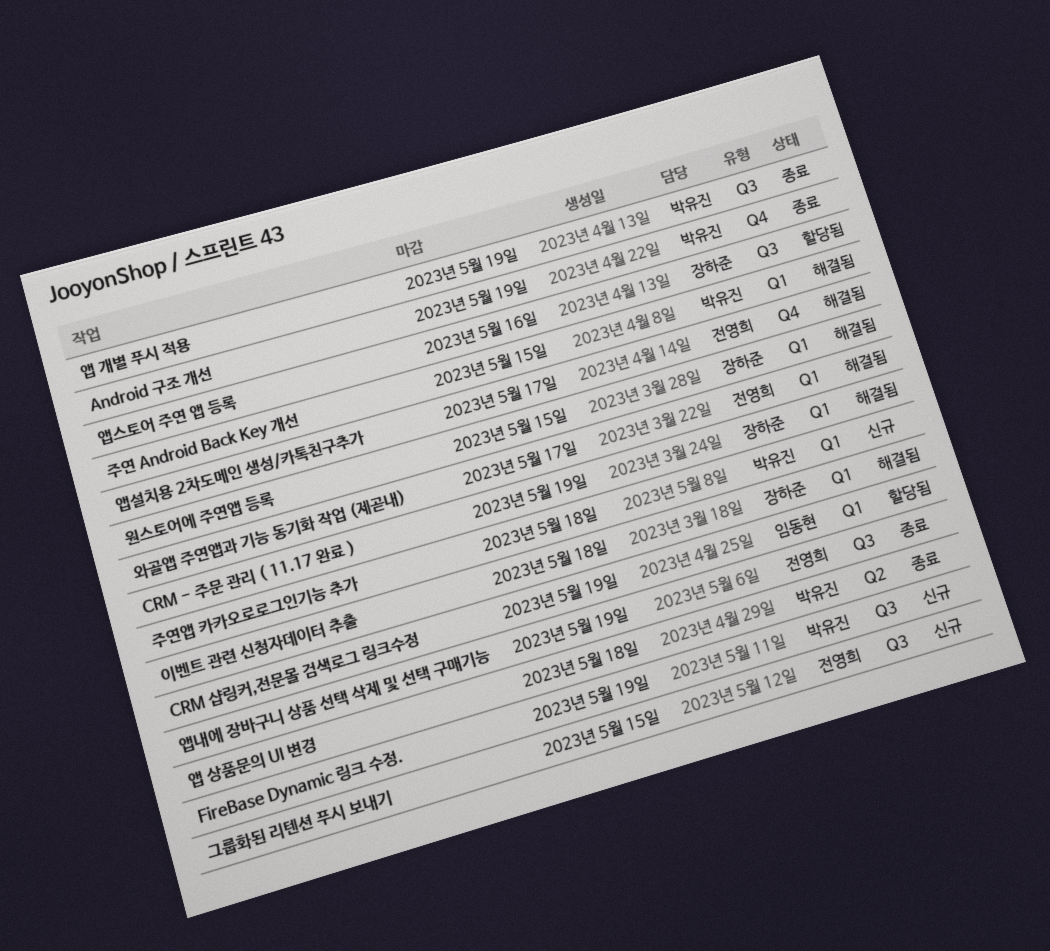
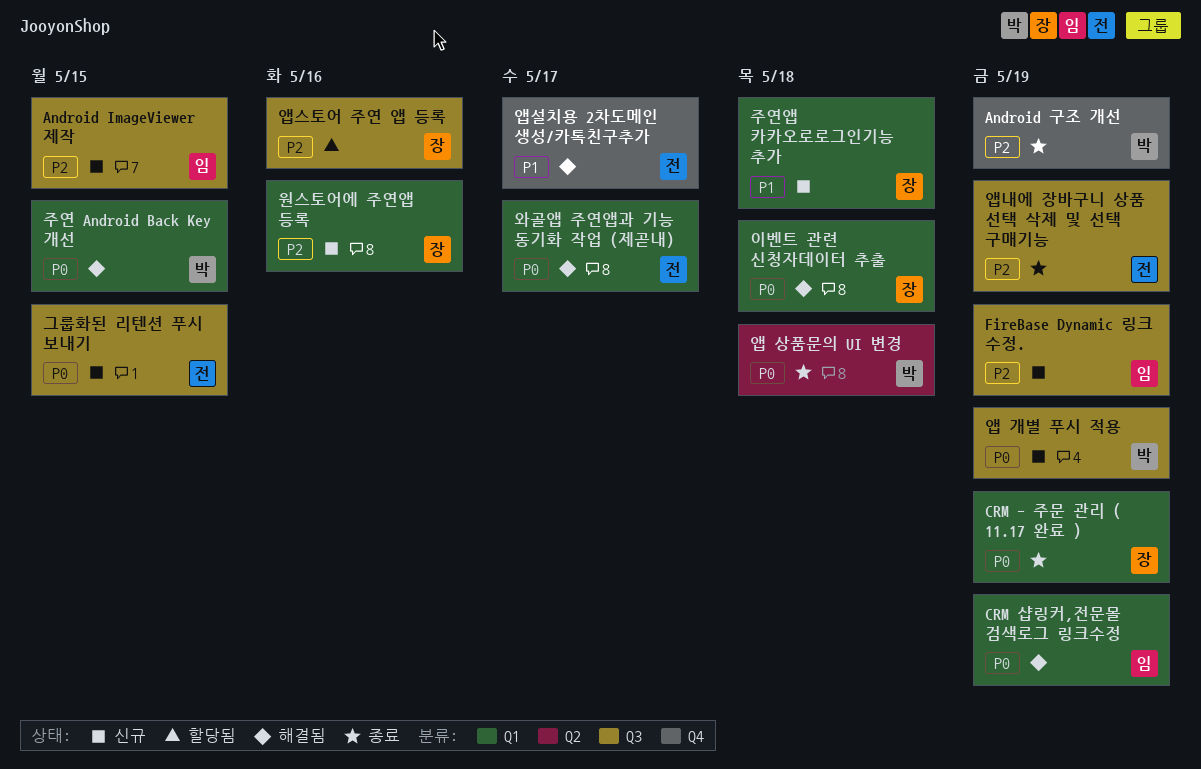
Android ImageViewer 제작: none -> present
CRM - 주문 관리 ( 11.17 완료 ), status: 해결됨 -> 종료
CRM 샵링커,전문몰 검색로그 링크수정, status: 할당됨 -> 해결됨
FireBase Dynamic 링크 수정., owner: 박유진 -> 임동현
앱 개별 푸시 적용, status: 종료 -> 신규
원스토어에 주연앱 등록, status: 해결됨 -> 신규
원스토어에 주연앱 등록, due: May 15 -> May 16
주연앱 카카오로로그인기능 추가, owner: 박유진 -> 장하준

